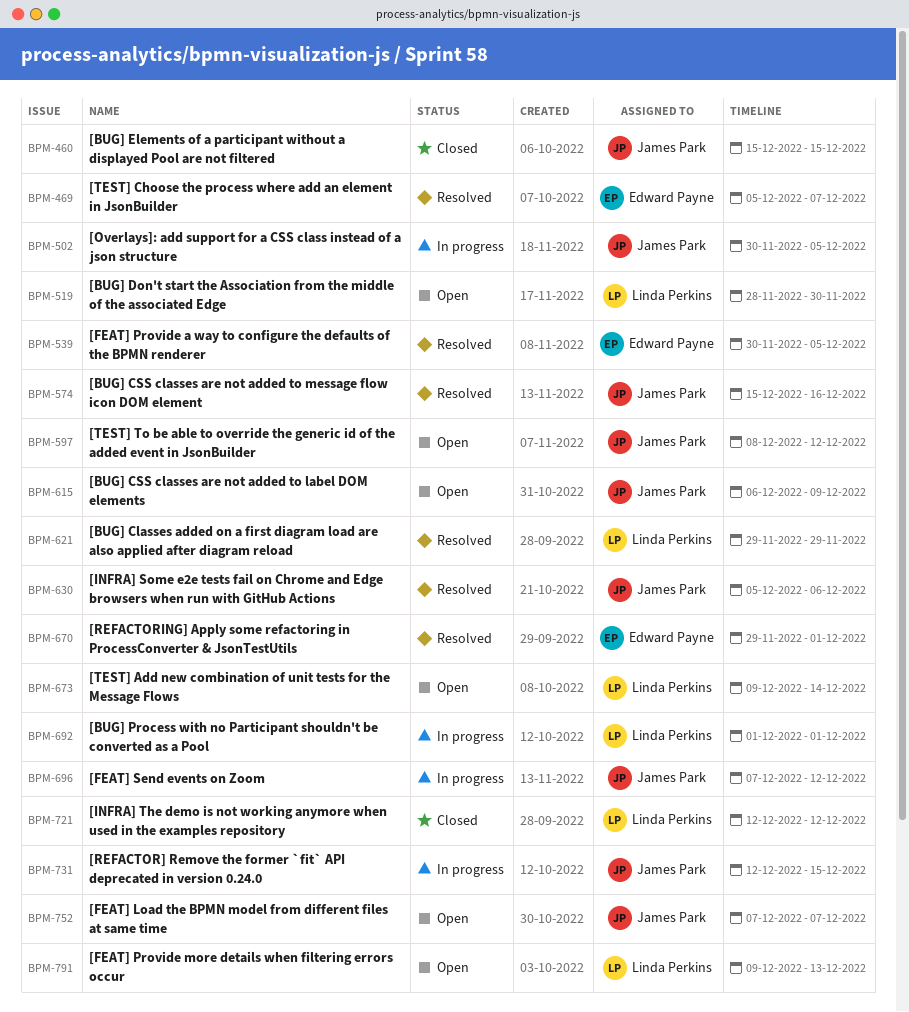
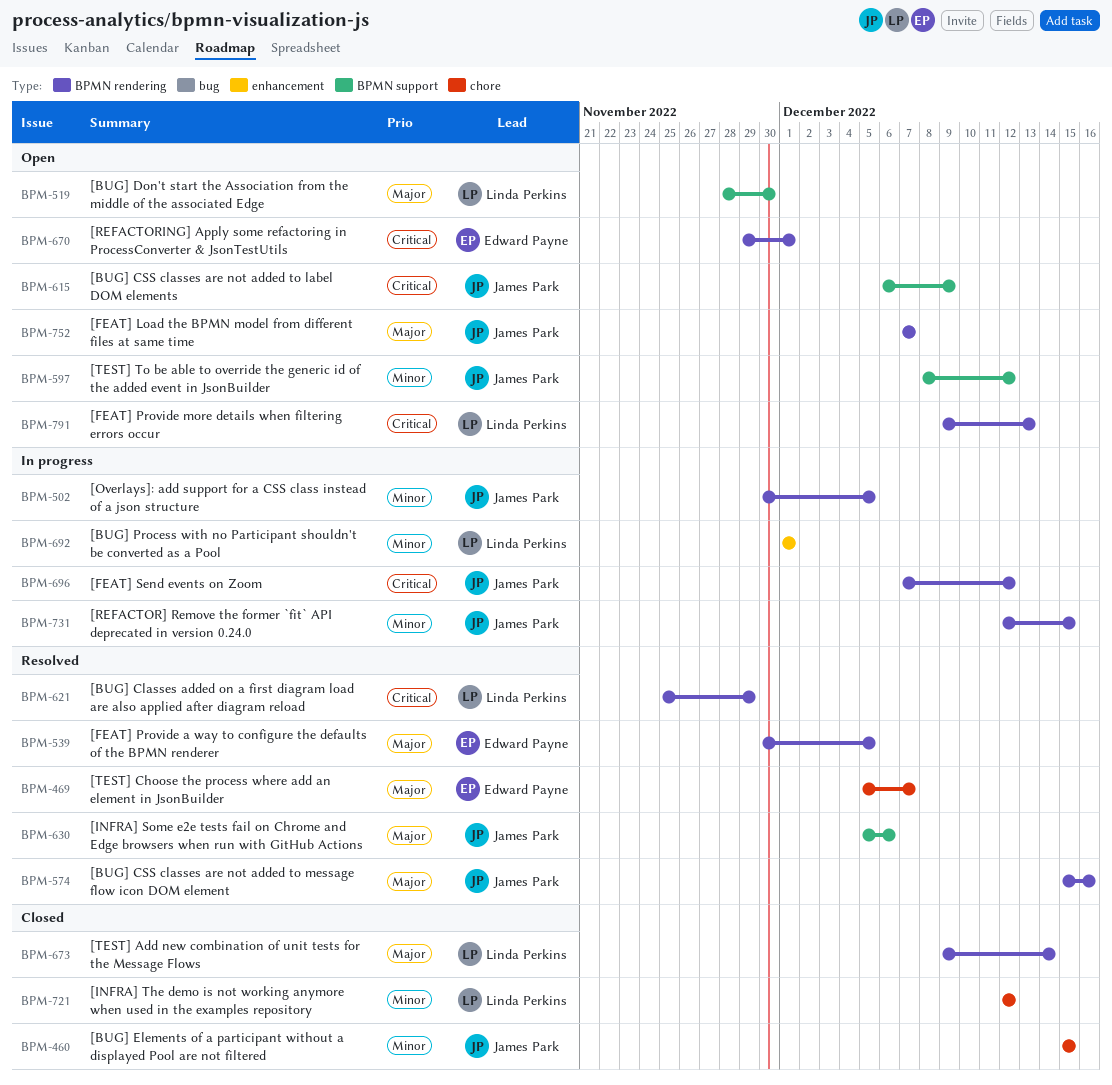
BPM-621, start: Nov 29 -> Nov 25
BPM-670, status: Resolved -> Open
BPM-673, status: Open -> Closed

